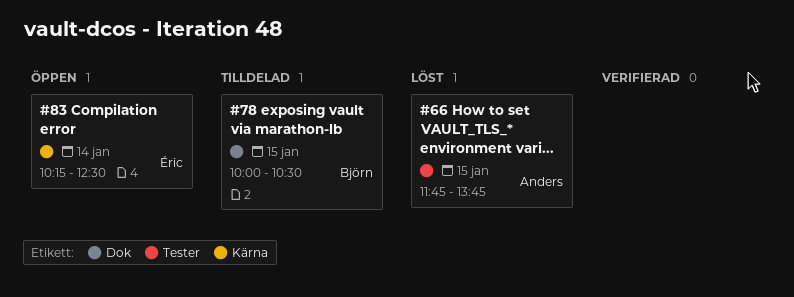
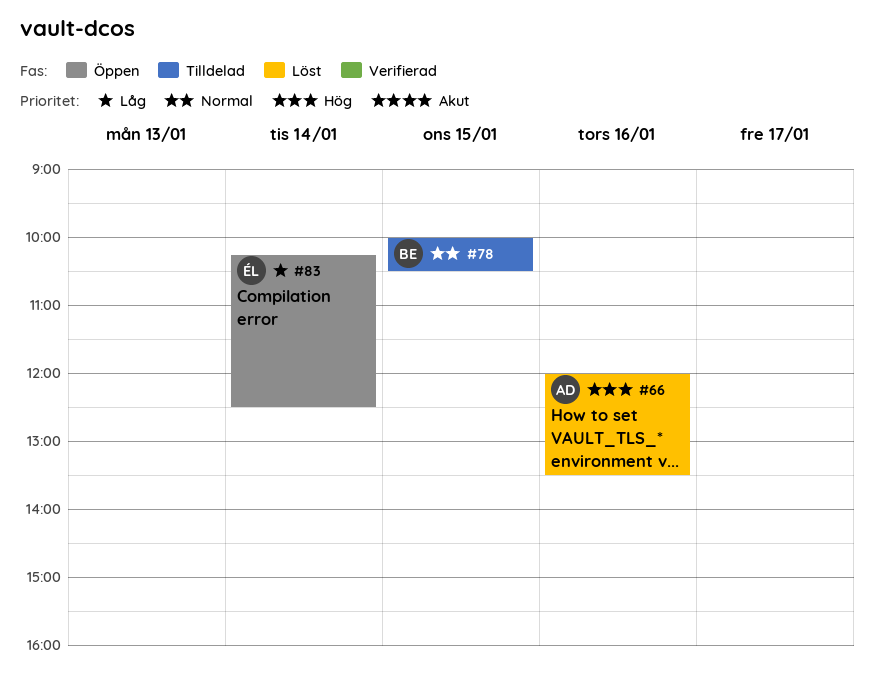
#66, day: Jan 15 -> Jan 16
#66, begins: 11:45 -> 12:00
#66, ends: 13:45 -> 13:30

